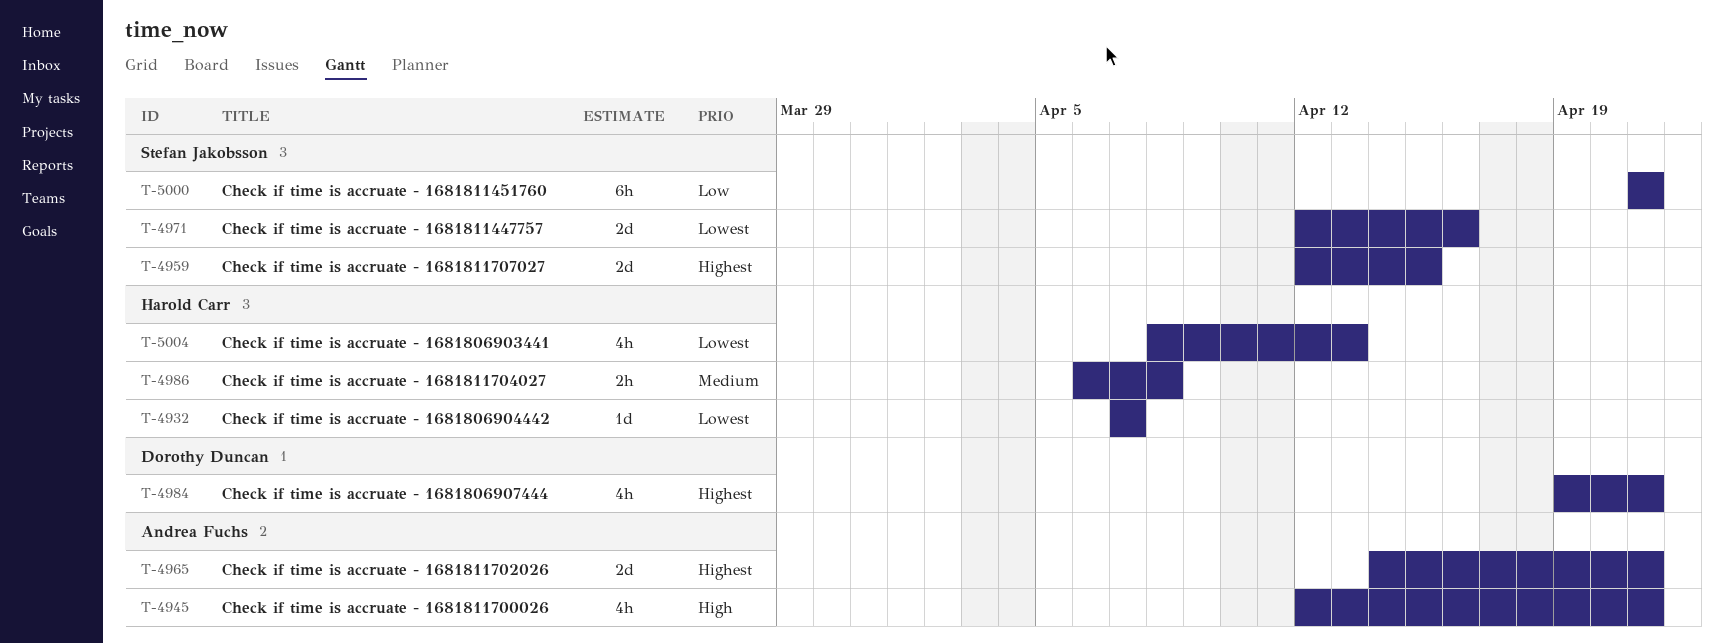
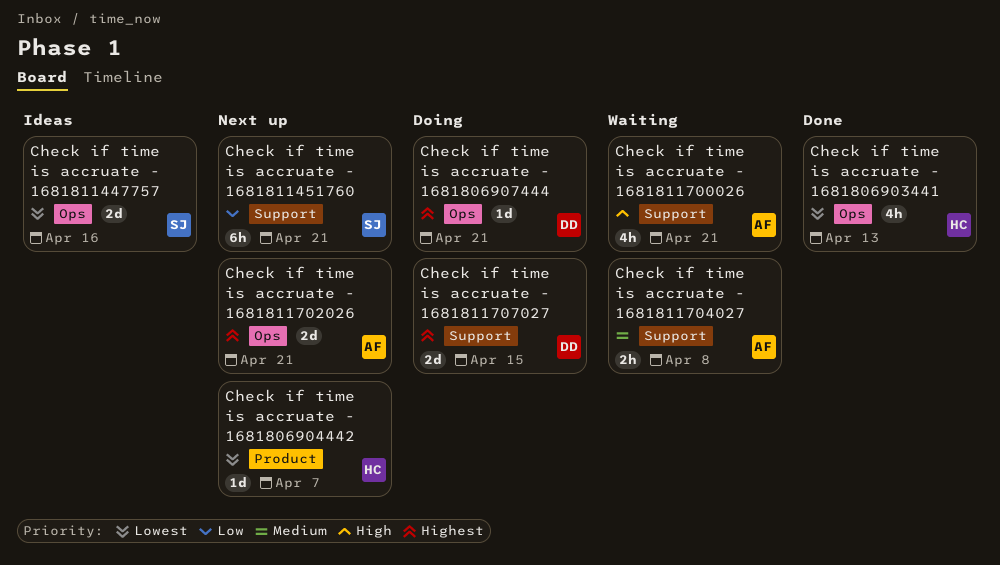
Check if time is accruate - 1681806907444, estimate: 4h -> 1d
Check if time is accruate - 1681811704027, owner: Harold Carr -> Andrea Fuchs
Check if time is accruate - 1681811707027, owner: Stefan Jakobsson -> Dorothy Duncan

